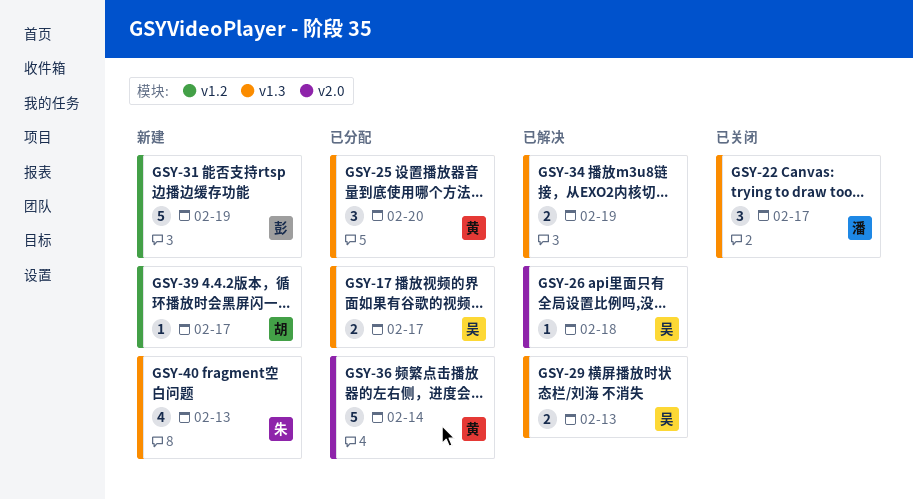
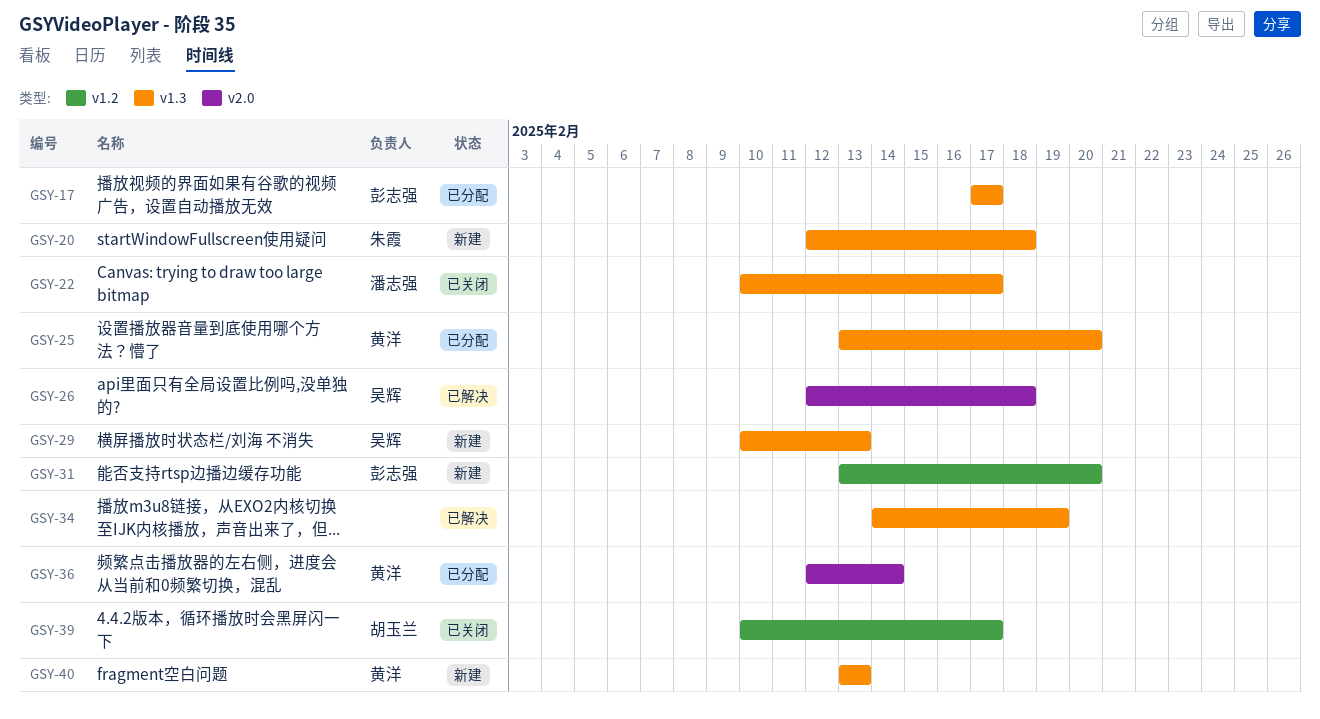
GSY-17, owner: 吴辉 -> 彭志强
GSY-20: none -> present
GSY-29, status: 已解决 -> 新建
GSY-31, due: Feb 19 -> Feb 20
GSY-39, status: 新建 -> 已关闭
GSY-40, owner: 朱霞 -> 黄洋

